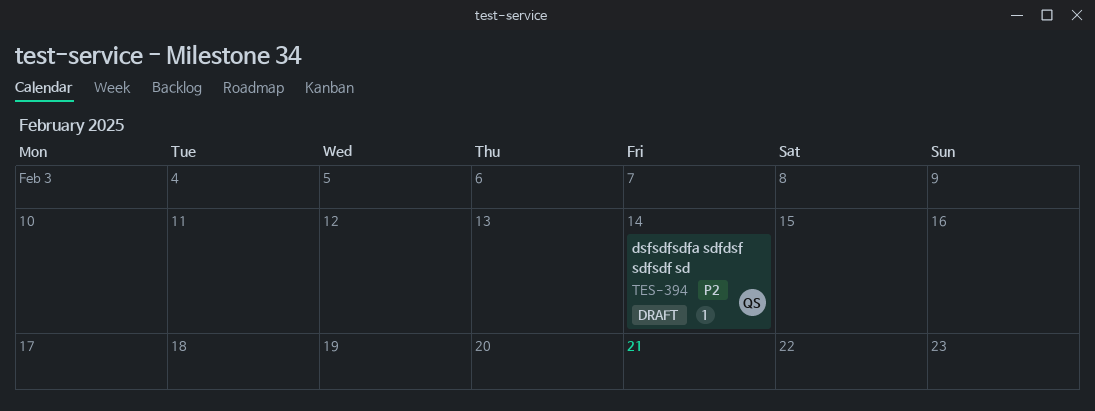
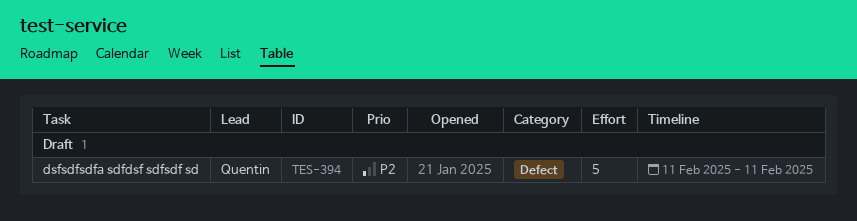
TES-394, estimate: 1 -> 5
TES-394, due: Feb 14 -> Feb 11

